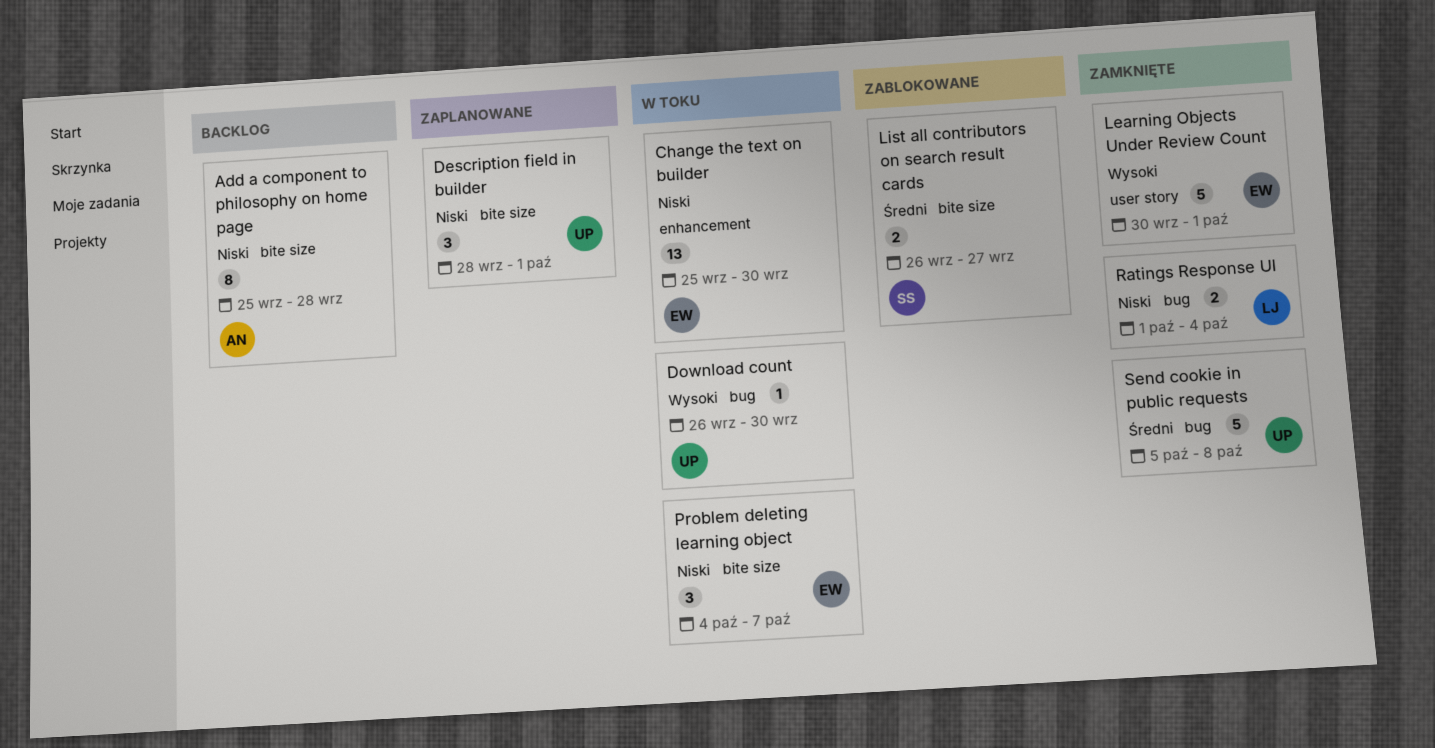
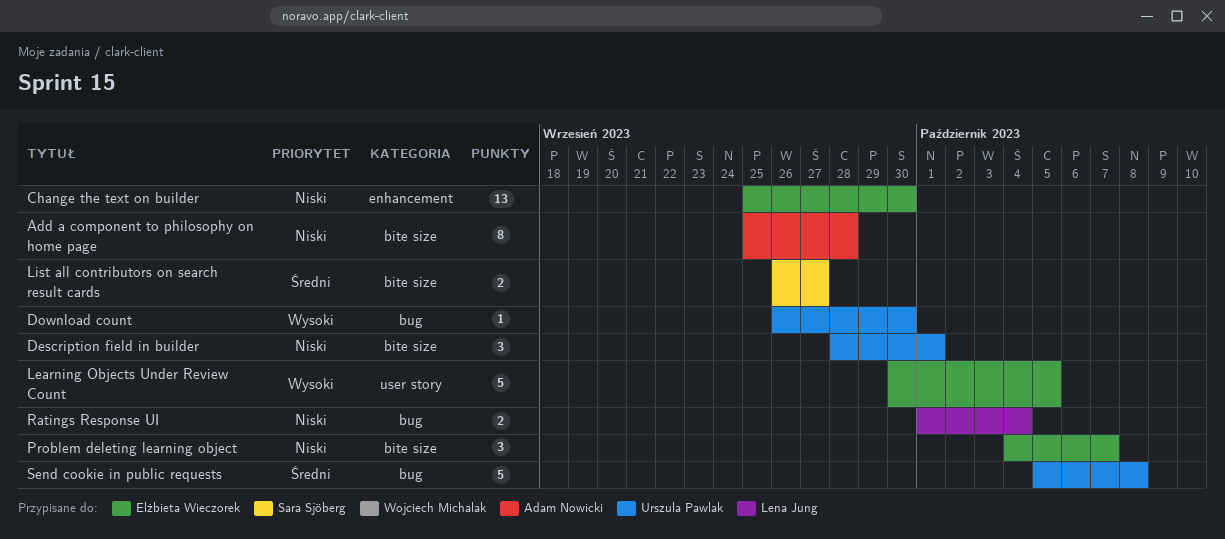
Learning Objects Under Review Count, due: Oct 1 -> Oct 5

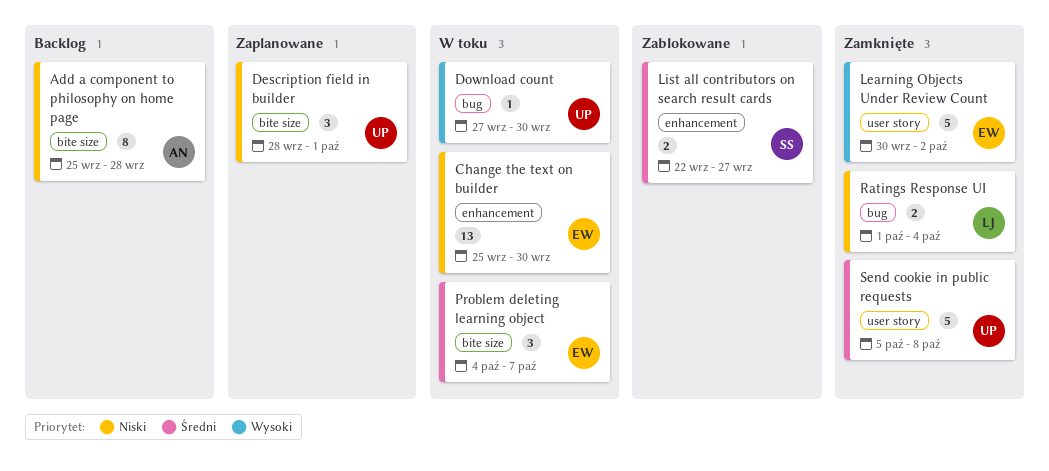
Download count, start: Sep 26 -> Sep 27
Learning Objects Under Review Count, due: Oct 5 -> Oct 2
List all contributors on search result cards, label: bite size -> enhancement
List all contributors on search result cards, start: Sep 26 -> Sep 22
Problem deleting learning object, priority: Niski -> Średni
Send cookie in public requests, label: bug -> user story

